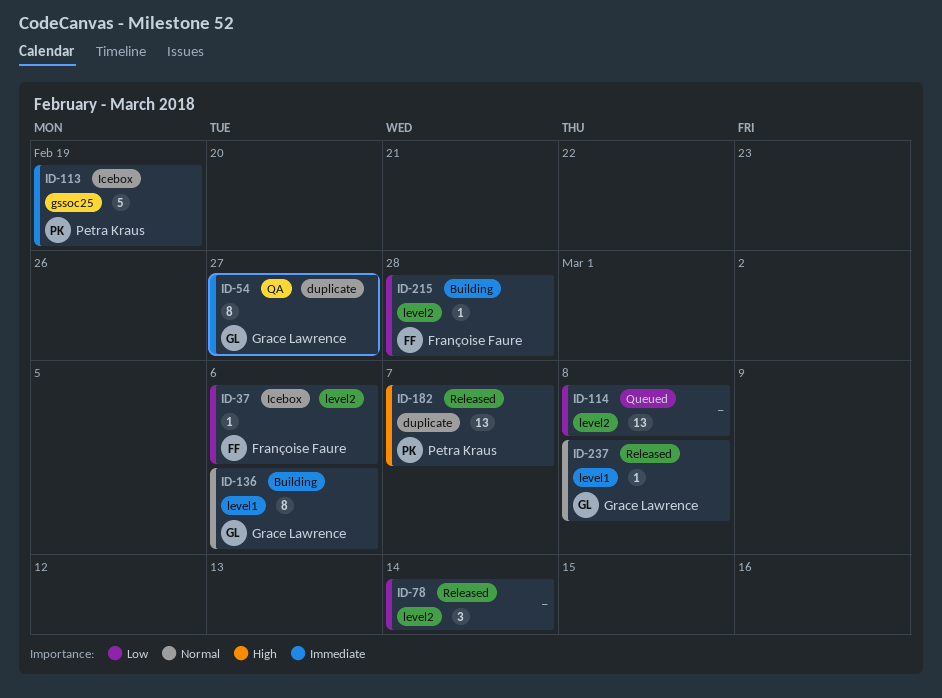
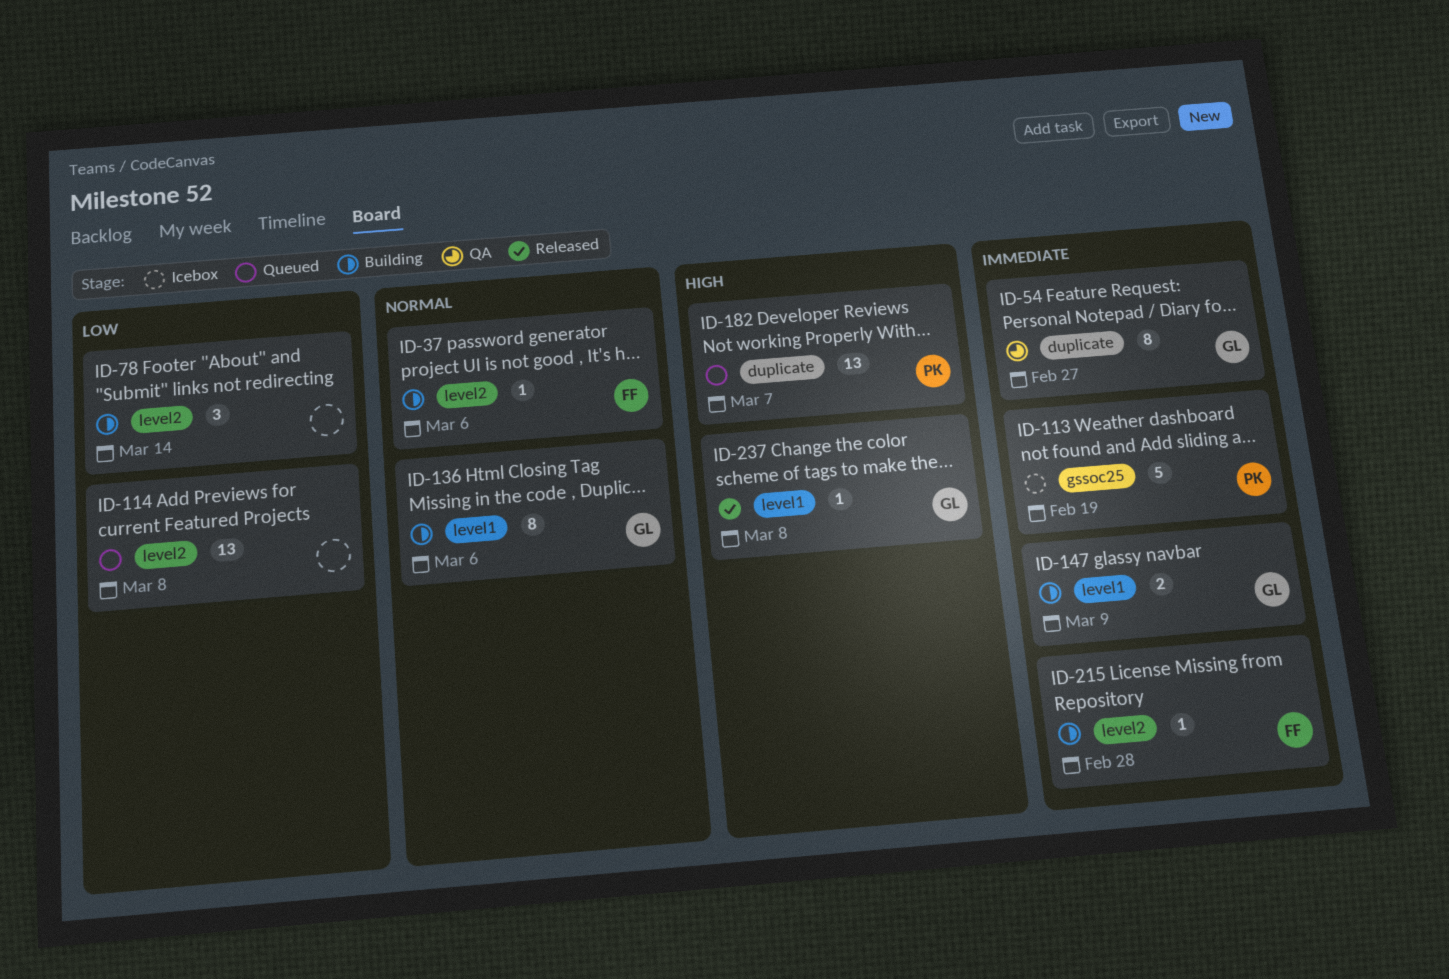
ID-37, status: Icebox -> Building
ID-37, priority: Low -> Normal
ID-78, status: Released -> Building
ID-147: none -> present
ID-182, status: Released -> Queued
ID-215, priority: Low -> Immediate
ID-237, priority: Normal -> High

